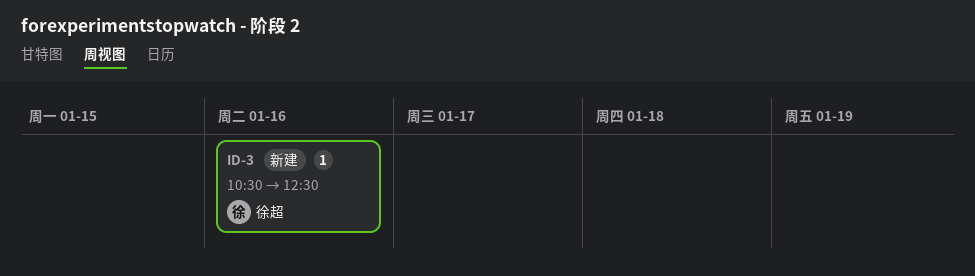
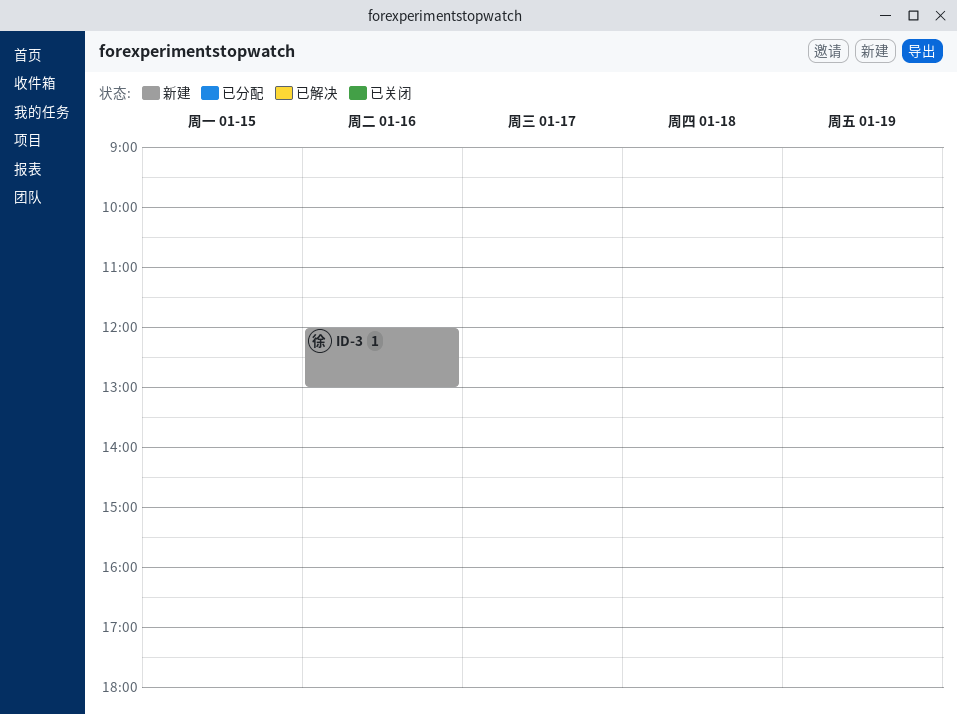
ID-3, begins: 10:30 -> 12:00
ID-3, ends: 12:30 -> 13:00

